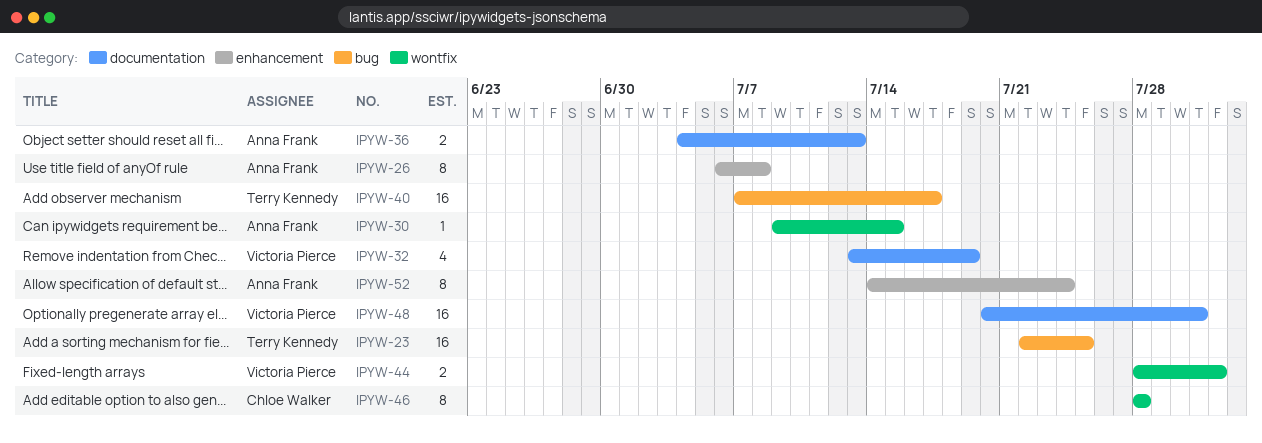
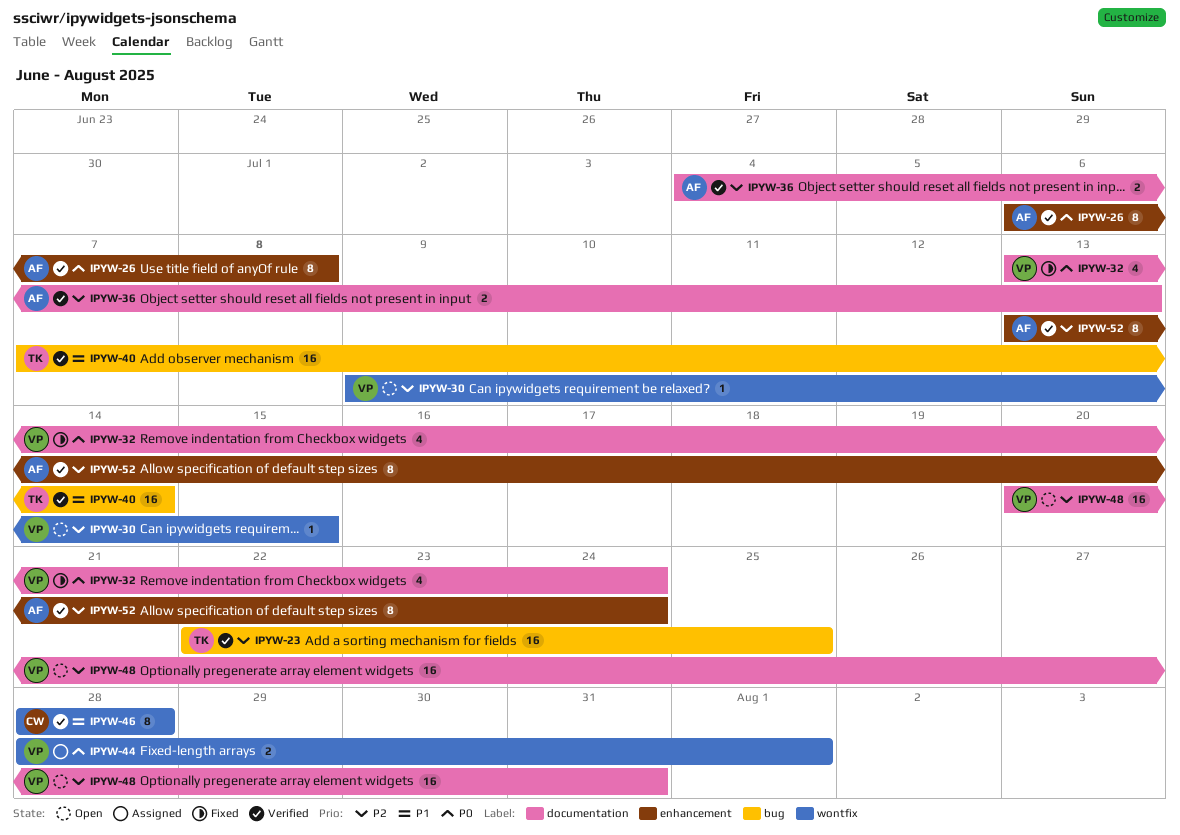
IPYW-30, owner: Anna Frank -> Victoria Pierce
IPYW-32, due: Jul 19 -> Jul 24
IPYW-40, due: Jul 17 -> Jul 14
IPYW-52, start: Jul 14 -> Jul 13

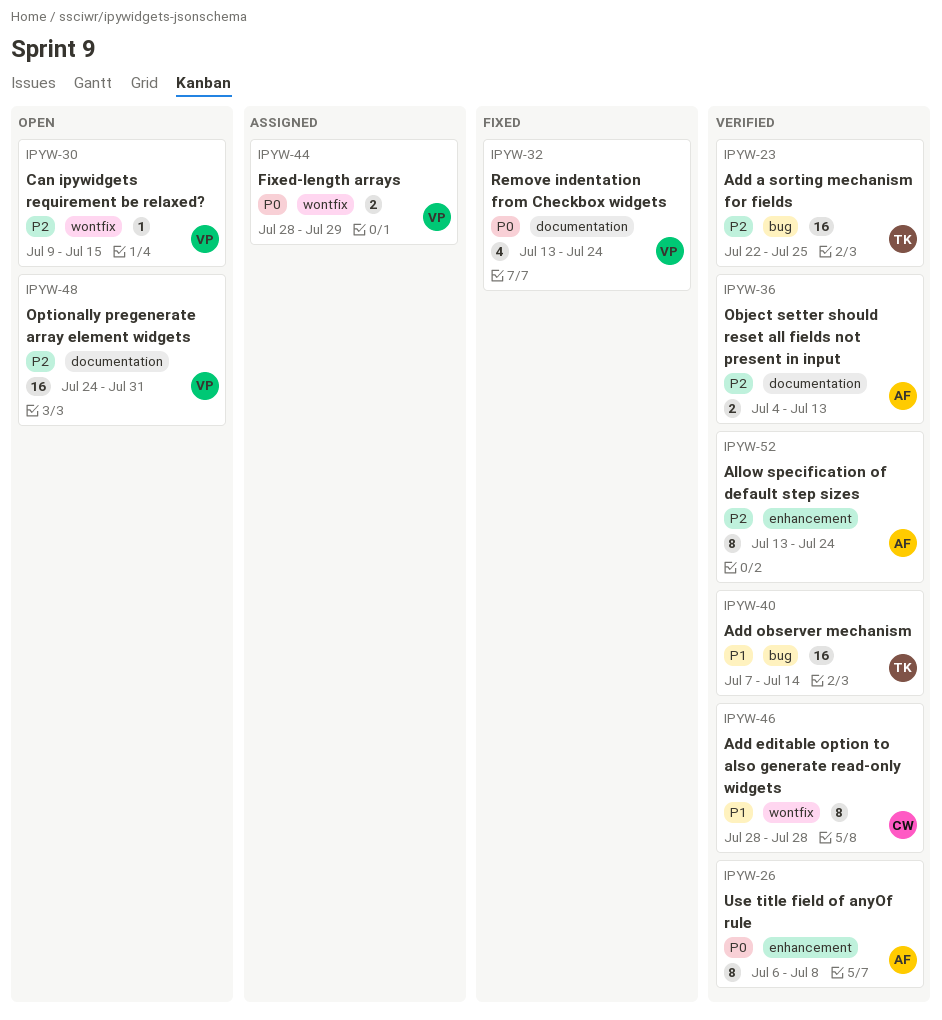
IPYW-44, due: Aug 1 -> Jul 29
IPYW-48, start: Jul 20 -> Jul 24

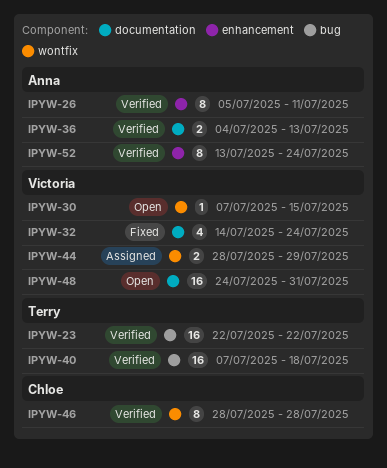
IPYW-23, due: Jul 25 -> Jul 22
IPYW-26, start: Jul 6 -> Jul 5
IPYW-26, due: Jul 8 -> Jul 11
IPYW-30, start: Jul 9 -> Jul 7
IPYW-32, start: Jul 13 -> Jul 14
IPYW-40, due: Jul 14 -> Jul 18

